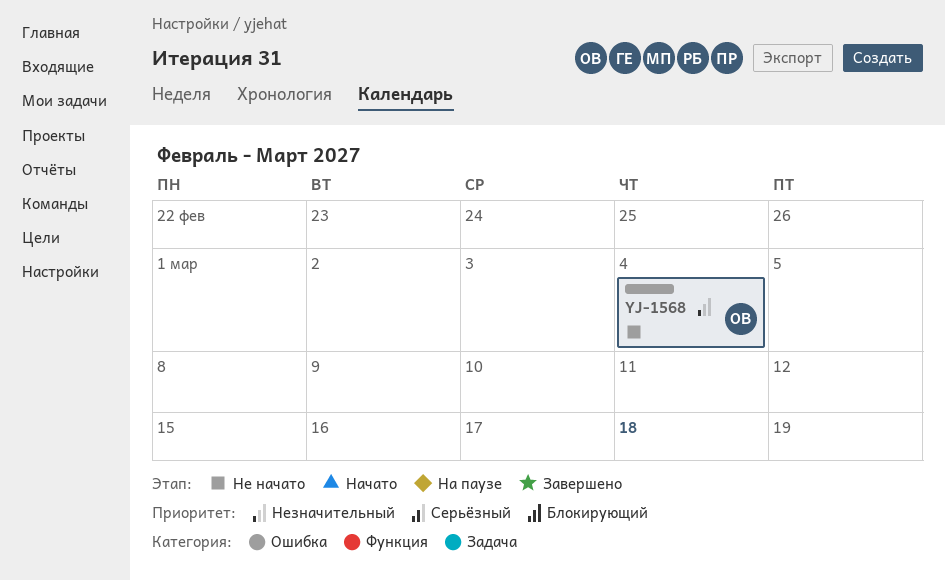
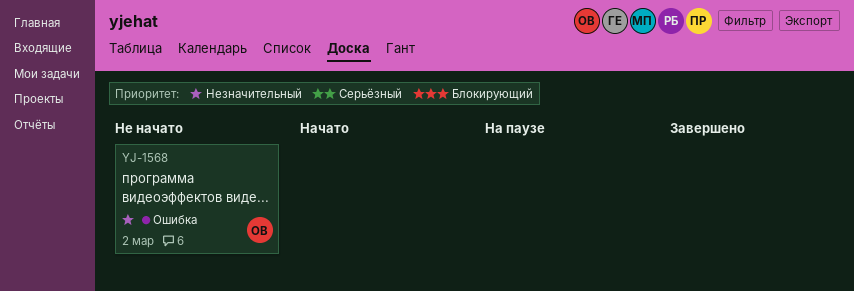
YJ-1568, due: Mar 4 -> Mar 2

